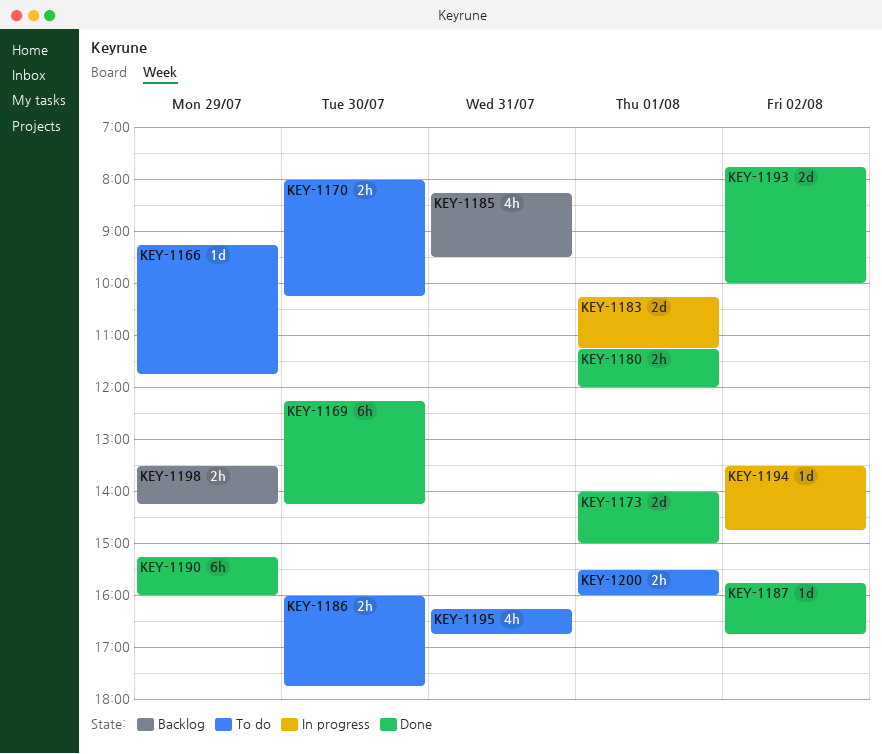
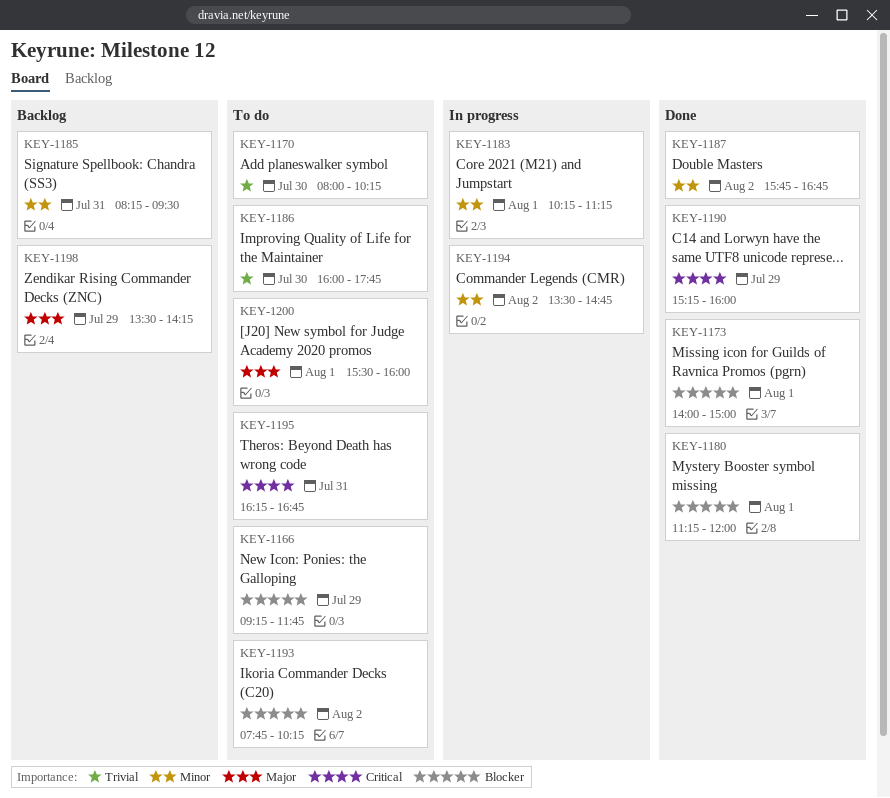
KEY-1169: present -> none
KEY-1193, status: Done -> To do
KEY-1193, ends: 10:00 -> 10:15

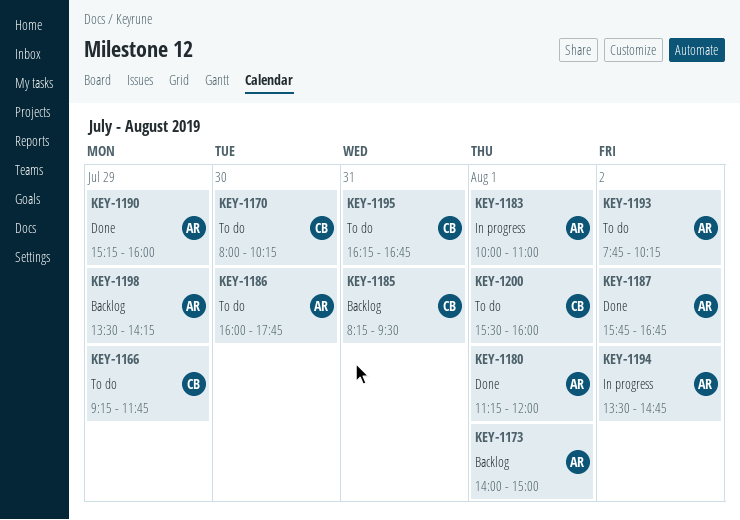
KEY-1173, status: Done -> Backlog
KEY-1183, begins: 10:15 -> 10:00
KEY-1183, ends: 11:15 -> 11:00

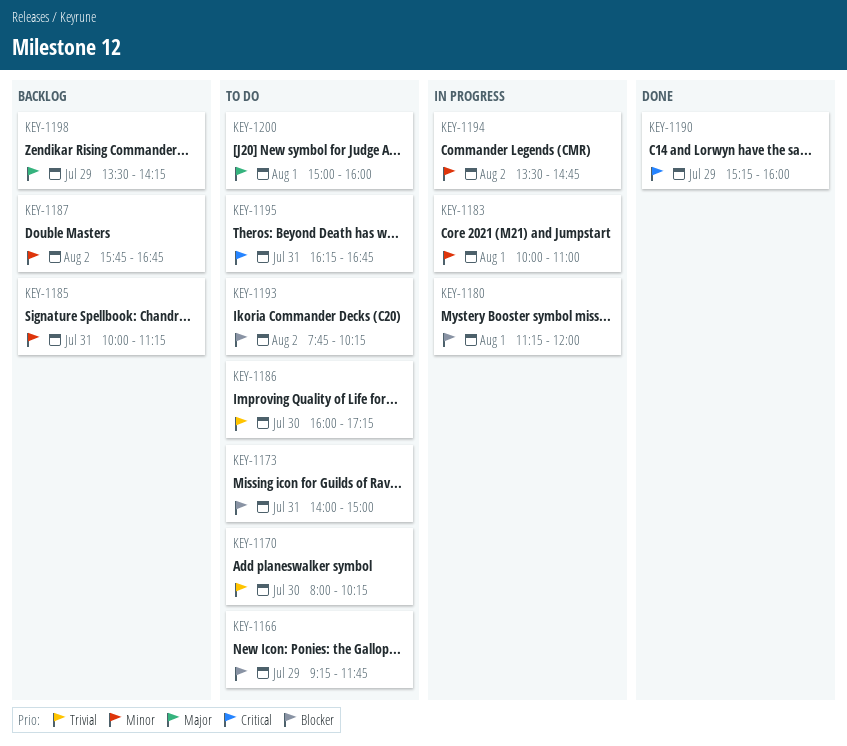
KEY-1173, status: Backlog -> To do
KEY-1173, day: Aug 1 -> Jul 31
KEY-1180, status: Done -> In progress
KEY-1185, begins: 08:15 -> 10:00
KEY-1185, ends: 09:30 -> 11:15
KEY-1186, ends: 17:45 -> 17:15
KEY-1187, status: Done -> Backlog
KEY-1200, begins: 15:30 -> 15:00

